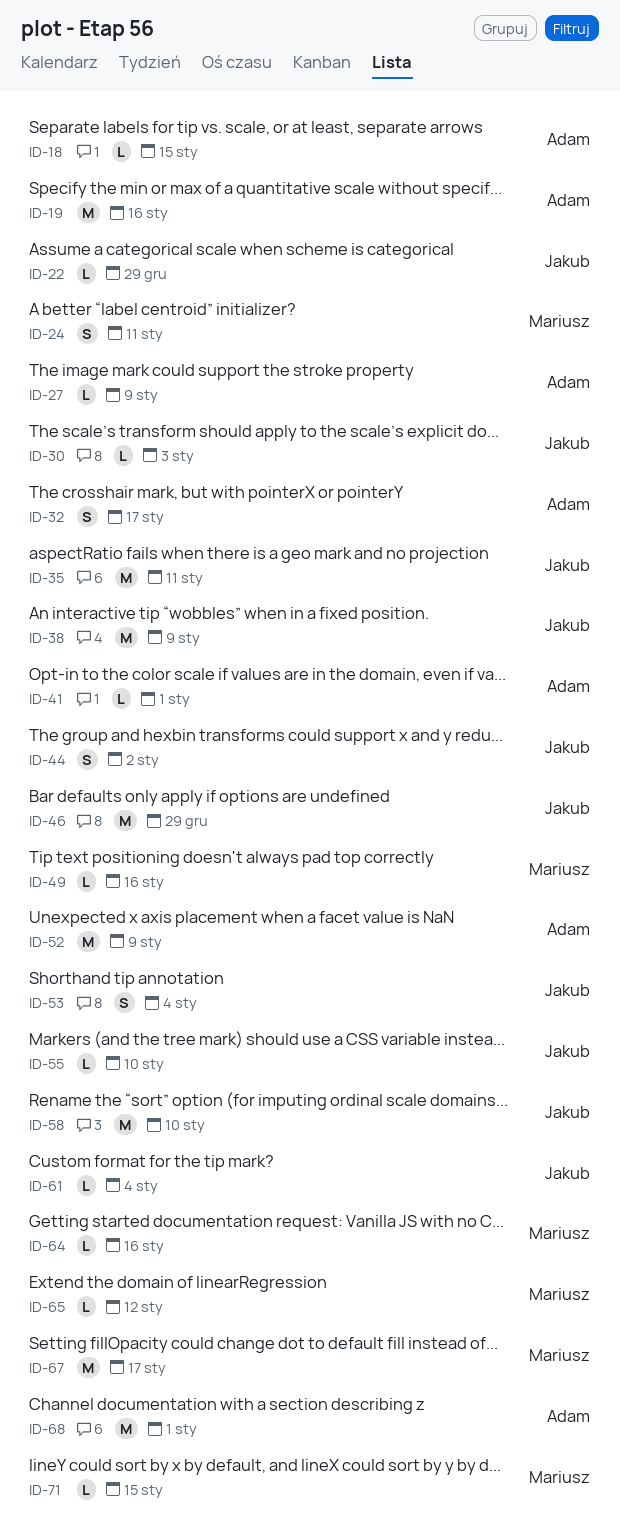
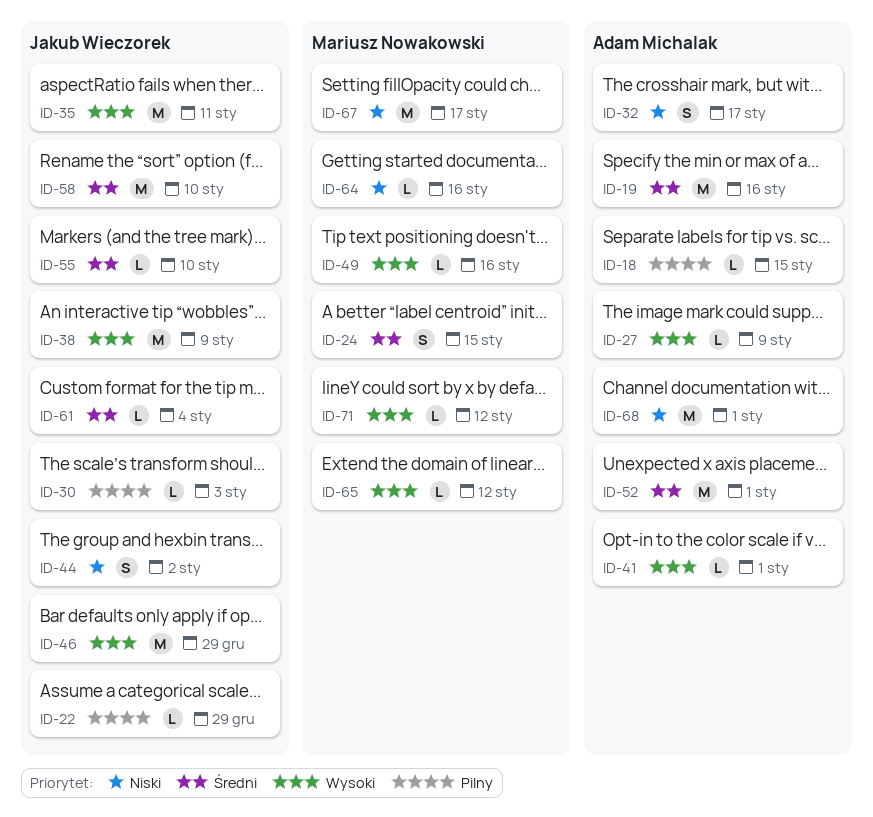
ID-24, due: Jan 11 -> Jan 15
ID-52, due: Jan 9 -> Jan 1
ID-53: present -> none
ID-71, due: Jan 15 -> Jan 12

